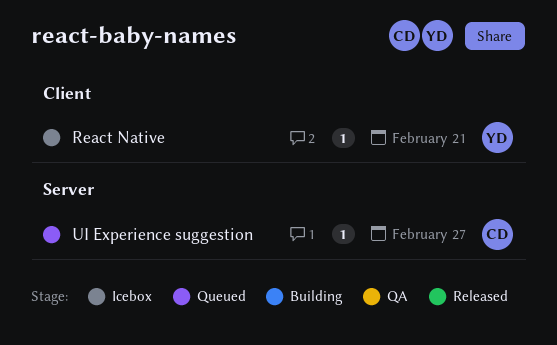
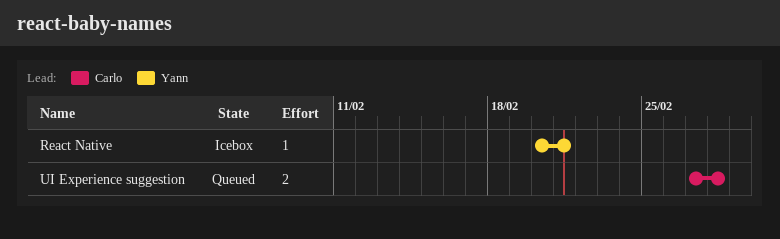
UI Experience suggestion, estimate: 1 -> 2
UI Experience suggestion, due: Feb 27 -> Feb 28

